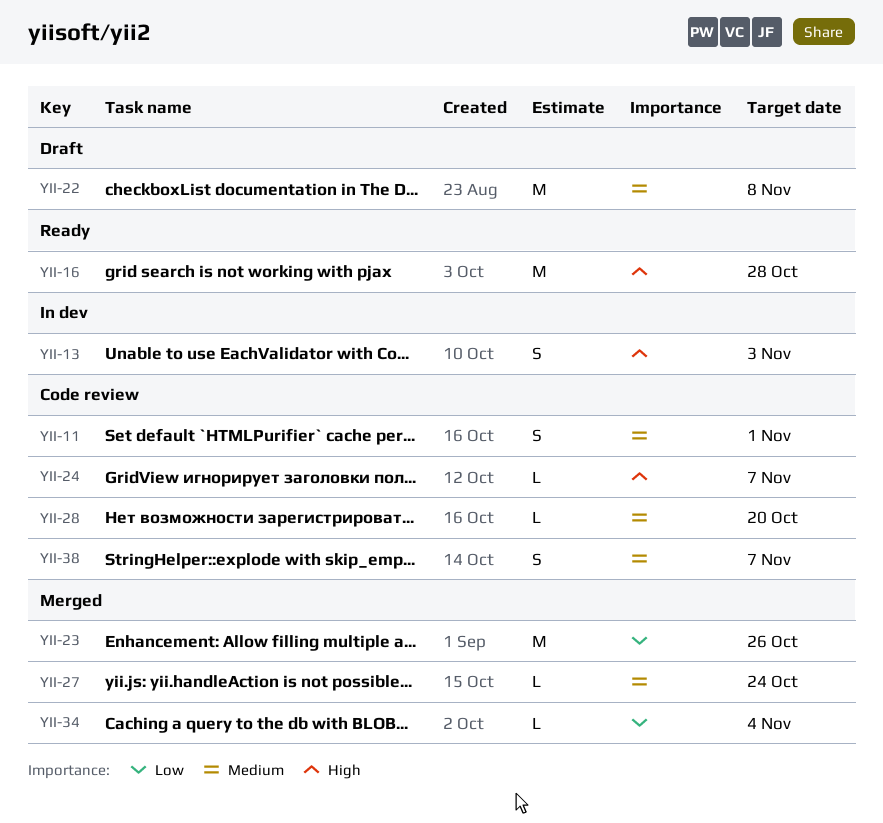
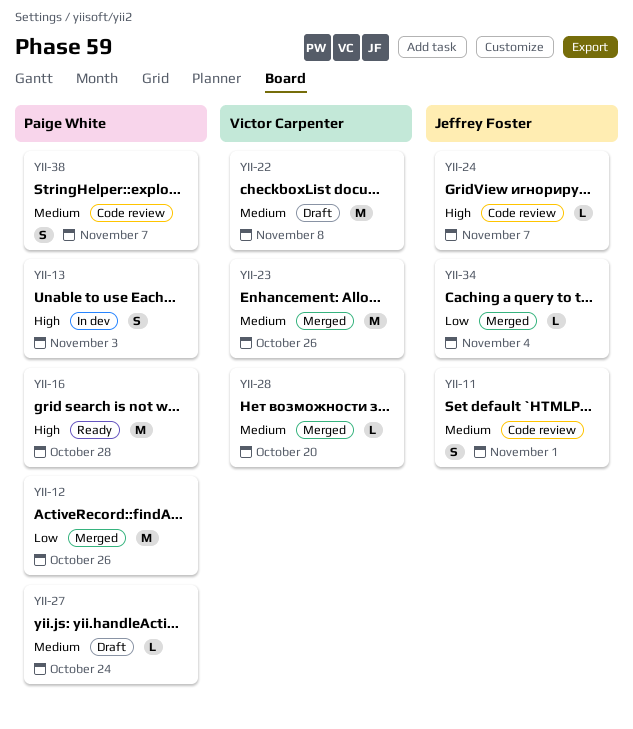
YII-12: none -> present
YII-23, priority: Low -> Medium
YII-27, status: Merged -> Draft
YII-28, status: Code review -> Merged

